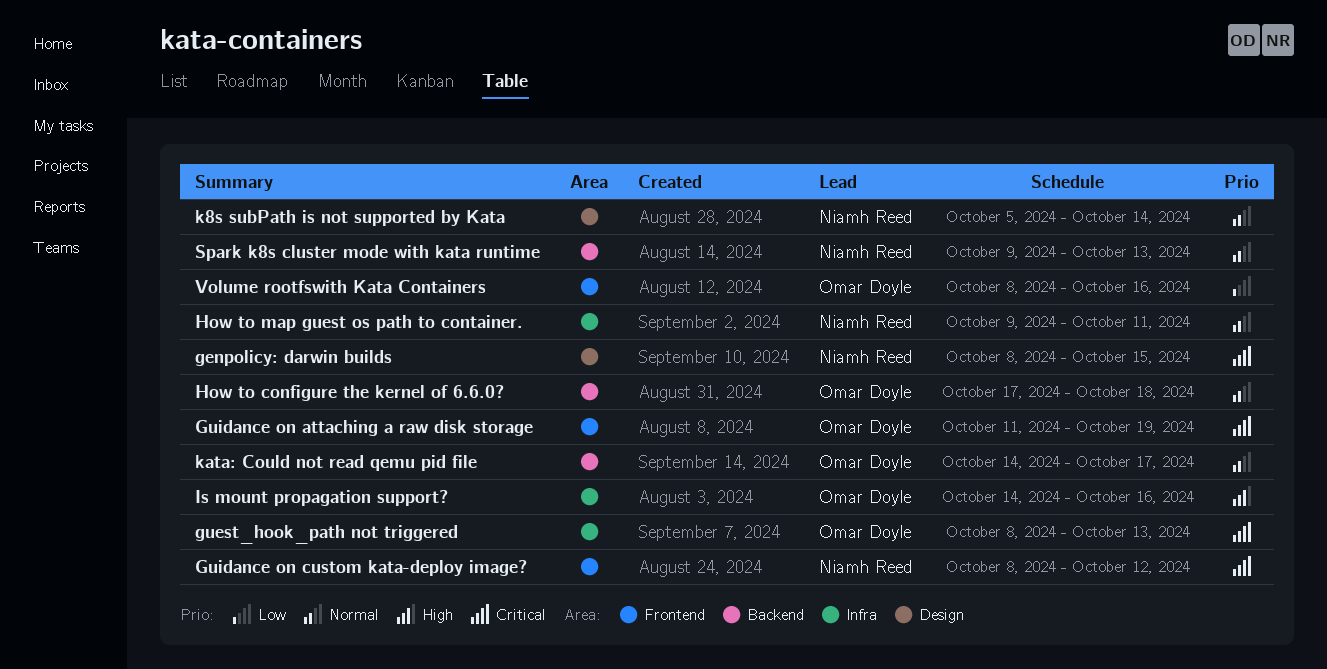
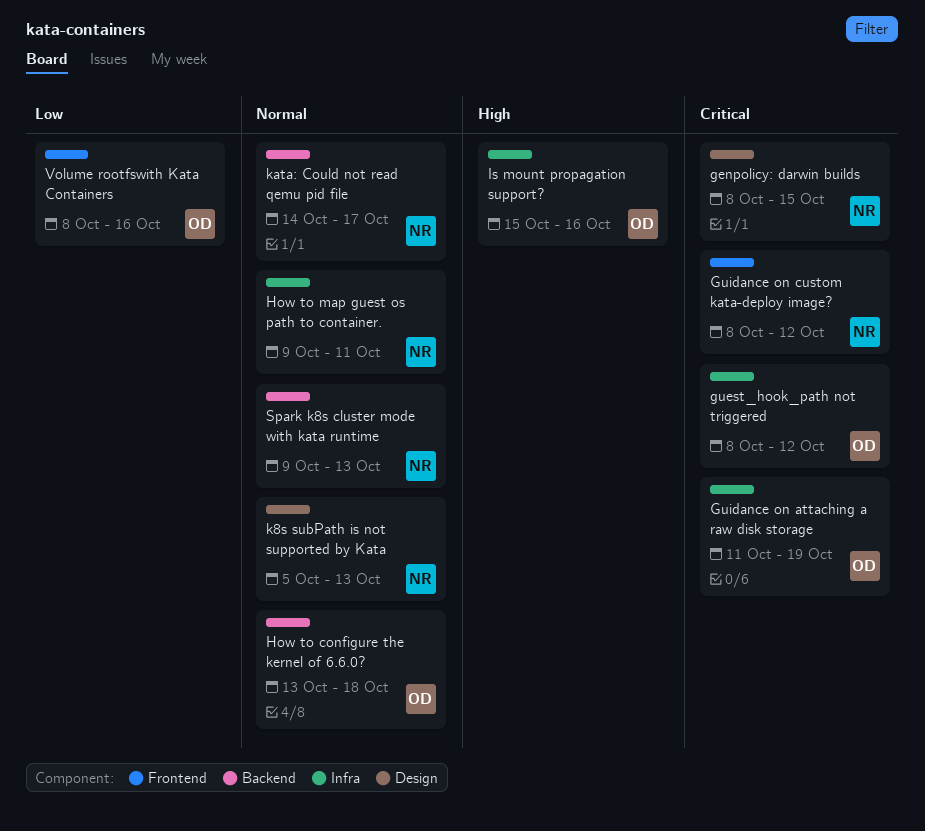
guest_hook_path not triggered, due: Oct 13 -> Oct 12
Guidance on attaching a raw disk storage, label: Frontend -> Infra
How to configure the kernel of 6.6.0?, start: Oct 17 -> Oct 13
Is mount propagation support?, start: Oct 14 -> Oct 15
k8s subPath is not supported by Kata, due: Oct 14 -> Oct 13
kata: Could not read qemu pid file, owner: Omar Doyle -> Niamh Reed

